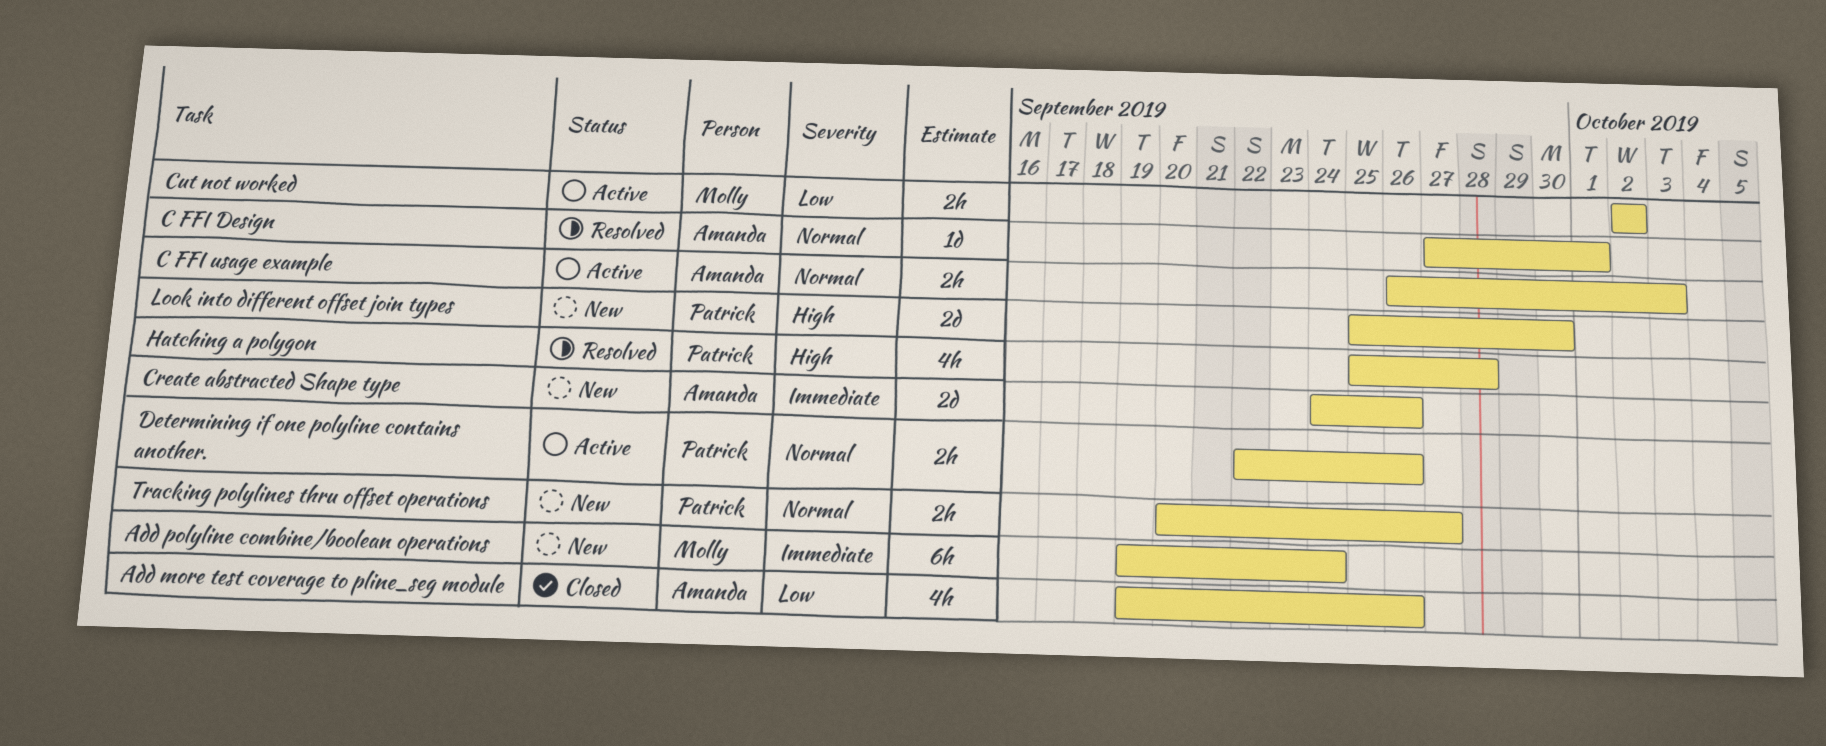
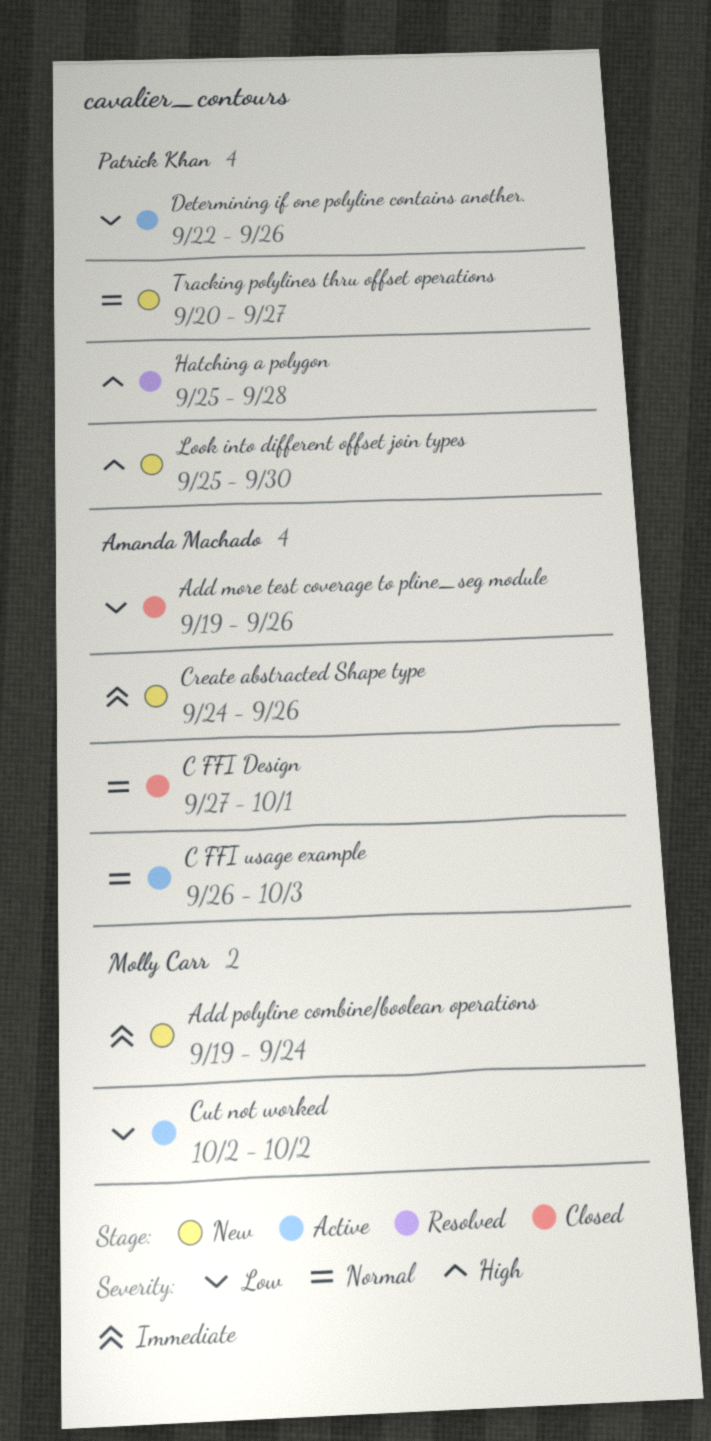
C FFI Design, status: Resolved -> Closed
Determining if one polyline contains another., priority: Normal -> Low

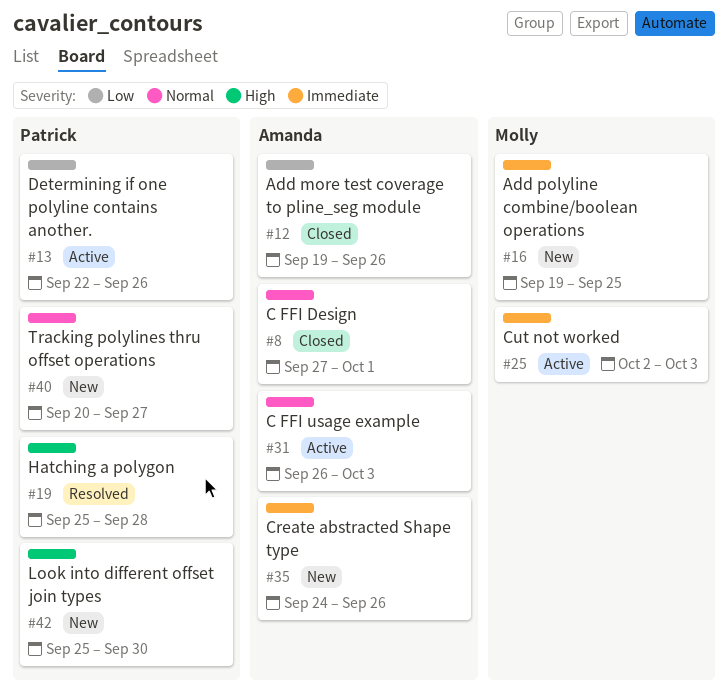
Add polyline combine/boolean operations, due: Sep 24 -> Sep 25
Cut not worked, priority: Low -> Immediate
Cut not worked, due: Oct 2 -> Oct 3

